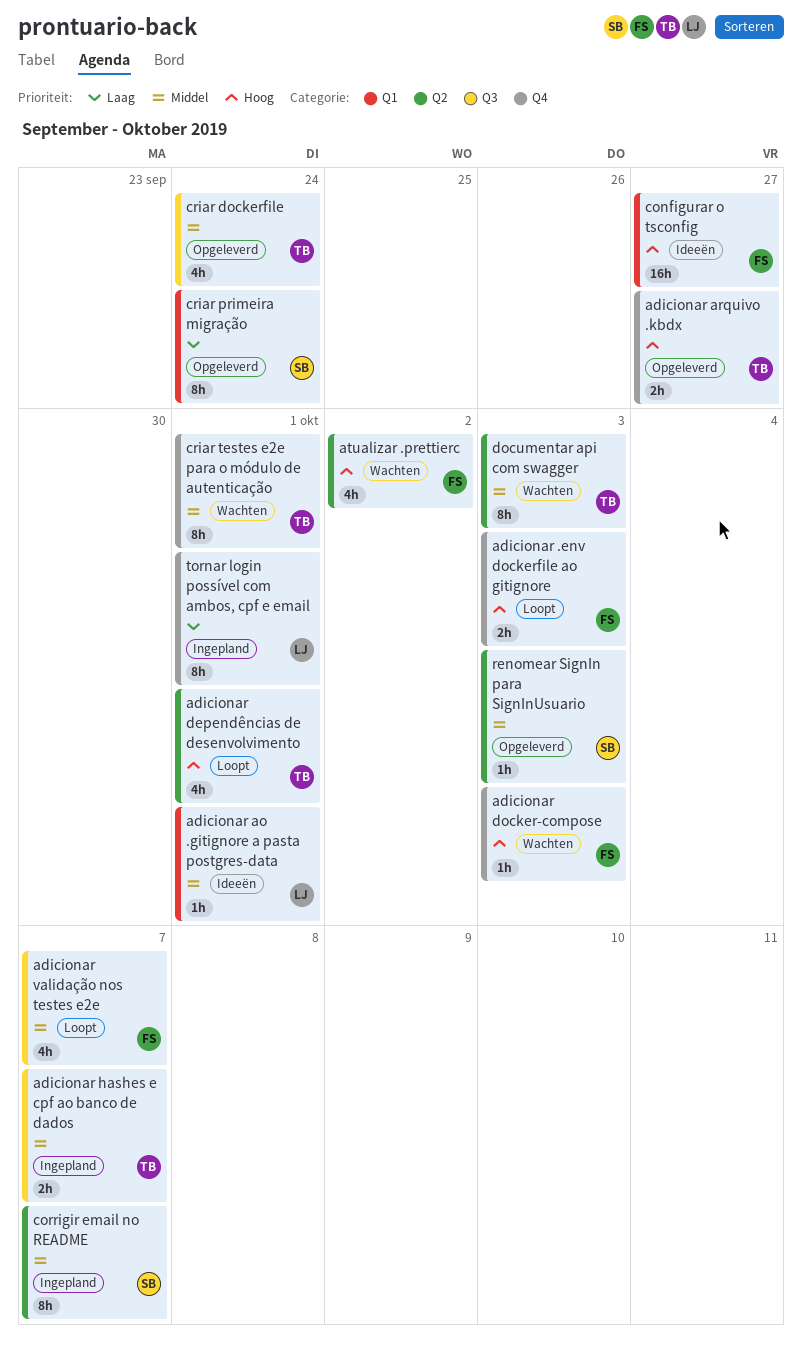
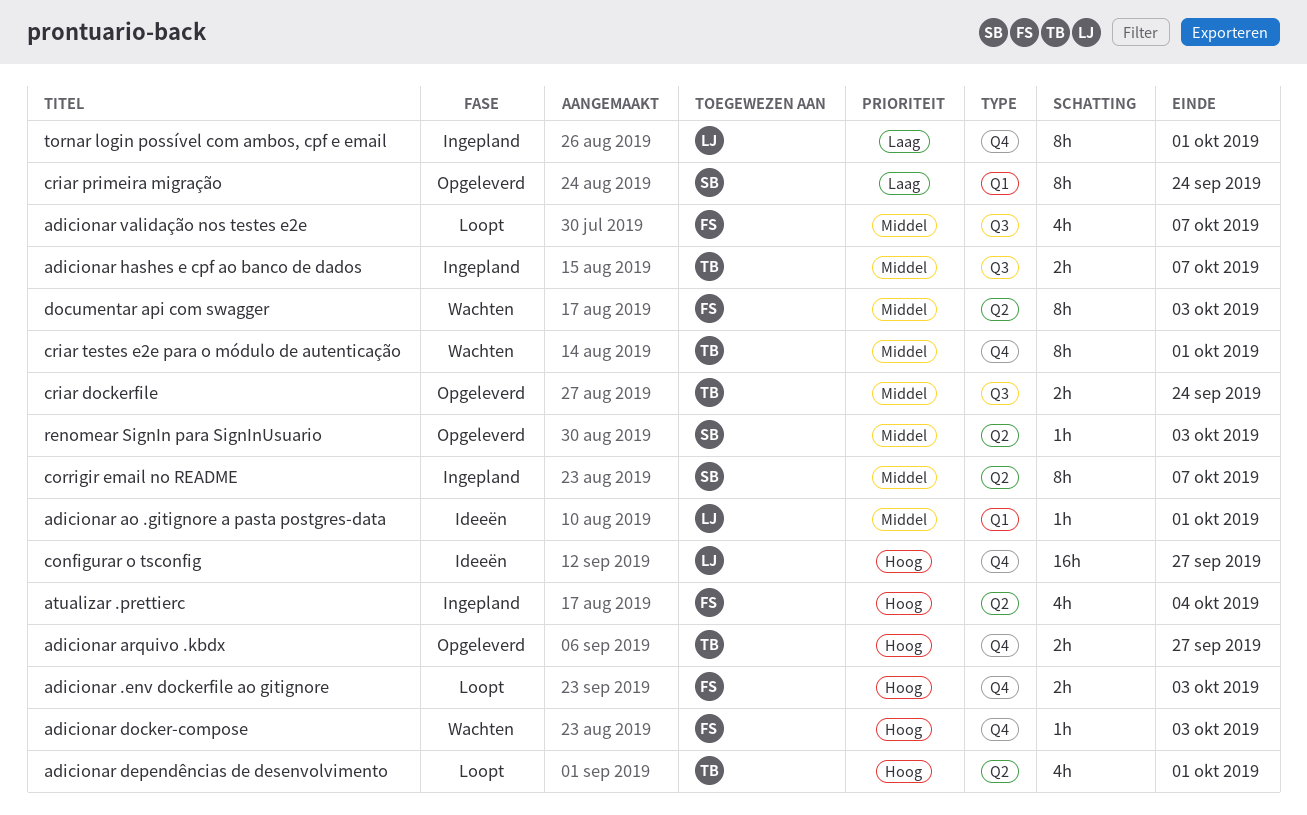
atualizar .prettierc, status: Wachten -> Ingepland
atualizar .prettierc, due: Oct 2 -> Oct 4
configurar o tsconfig, owner: FS -> LJ
configurar o tsconfig, label: Q1 -> Q4
criar dockerfile, estimate: 4h -> 2h
documentar api com swagger, owner: TB -> FS

